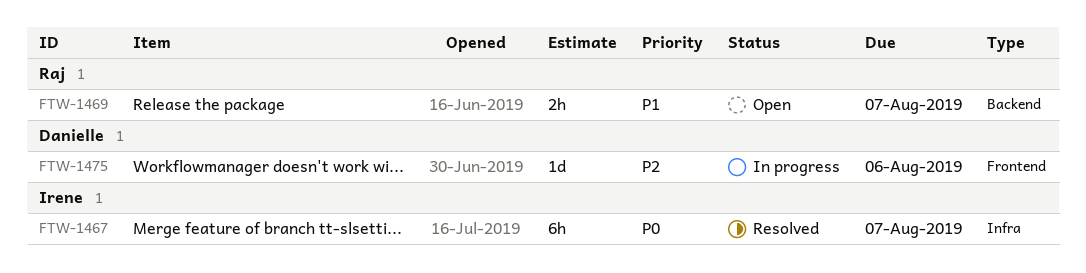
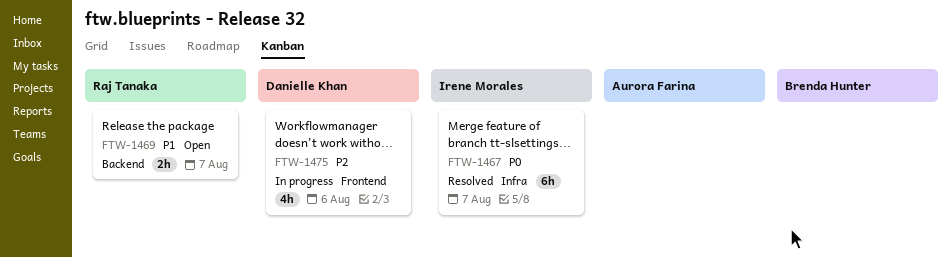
FTW-1475, estimate: 1d -> 4h

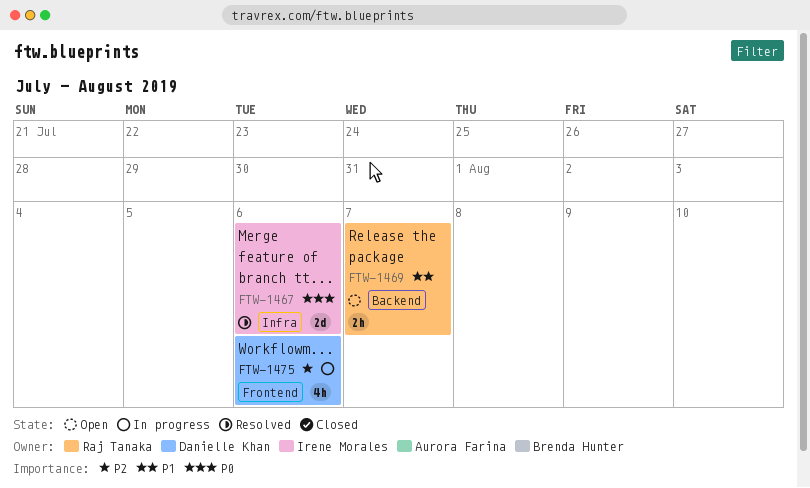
FTW-1467, estimate: 6h -> 2d
FTW-1467, due: Aug 7 -> Aug 6

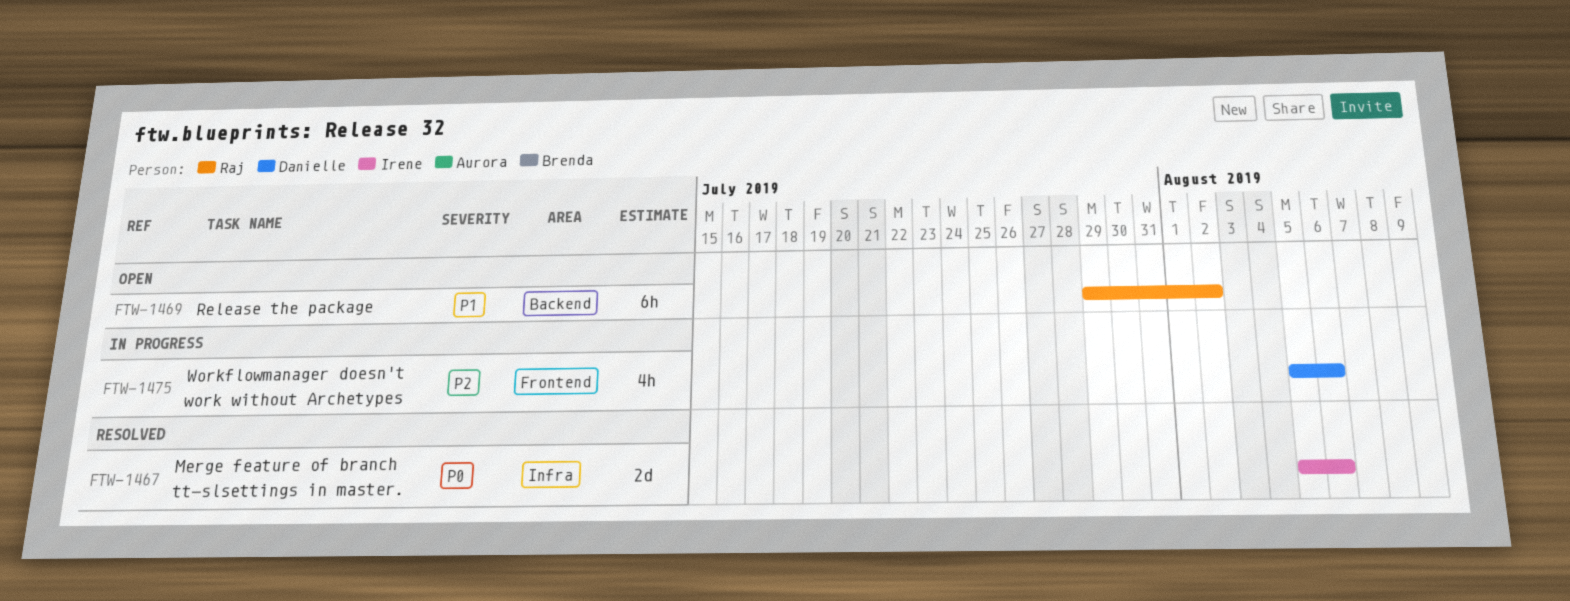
FTW-1469, estimate: 2h -> 6h
FTW-1469, due: Aug 7 -> Aug 2

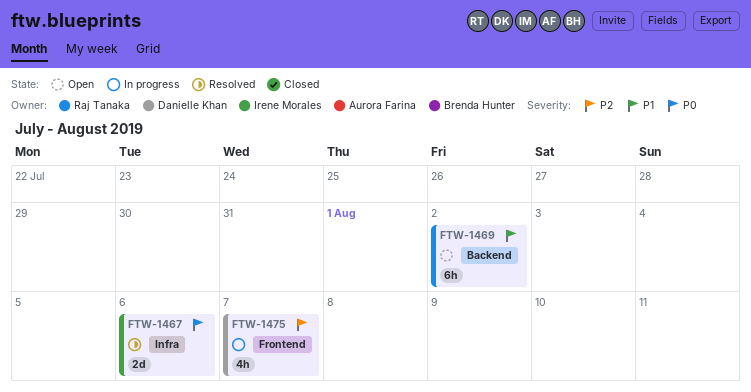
FTW-1475, due: Aug 6 -> Aug 7

